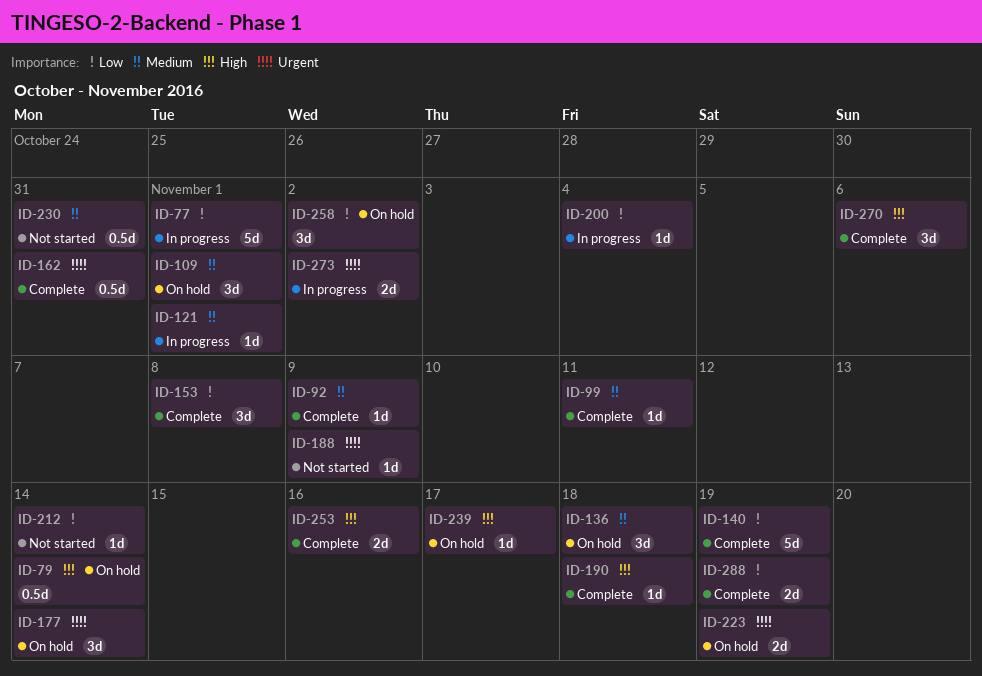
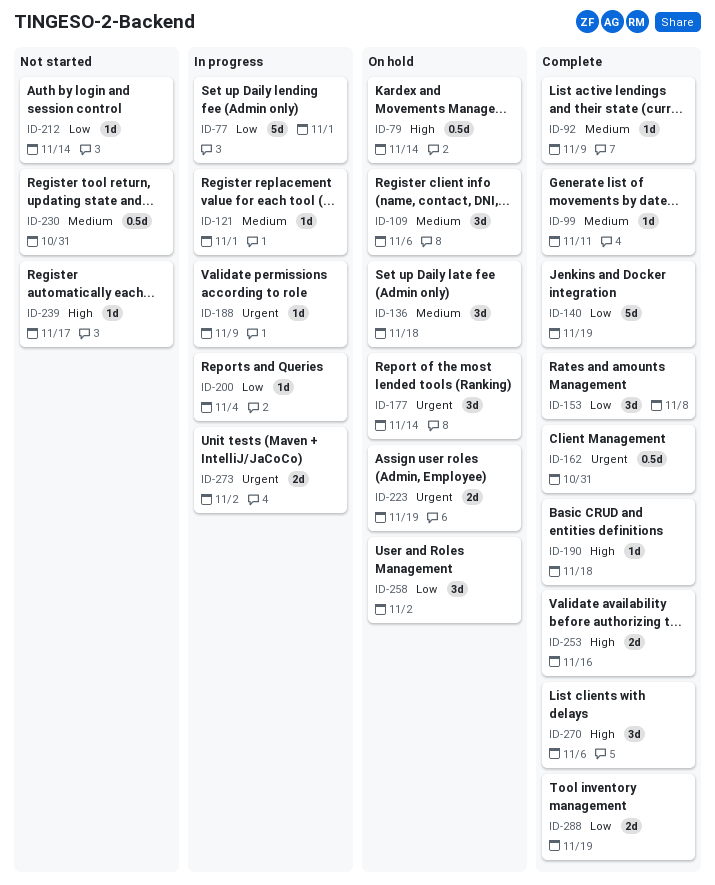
ID-109, due: Nov 1 -> Nov 6
ID-188, status: Not started -> In progress
ID-239, status: On hold -> Not started

